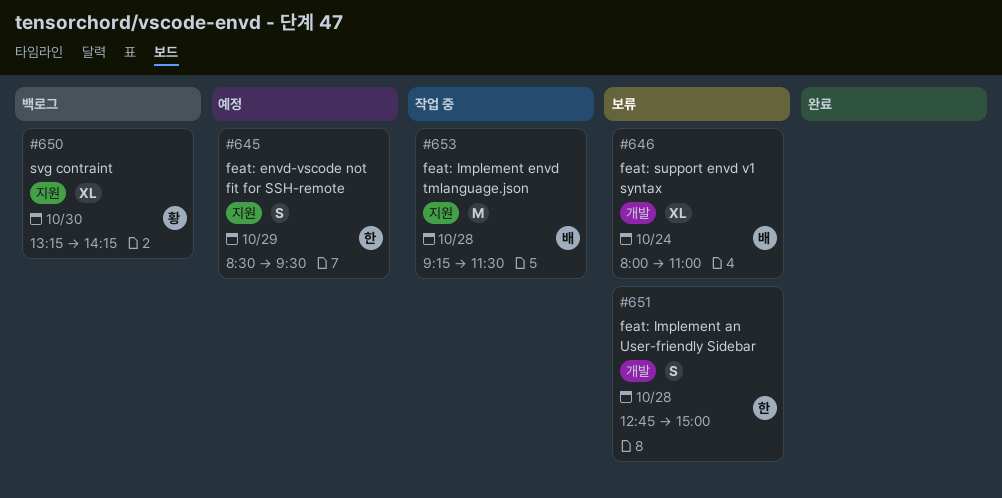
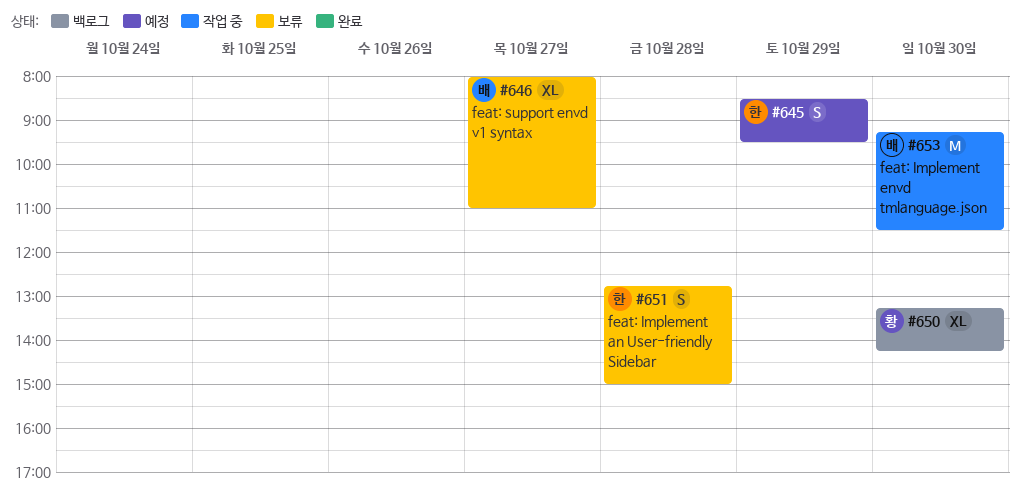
#646, day: Oct 24 -> Oct 27
#653, day: Oct 28 -> Oct 30

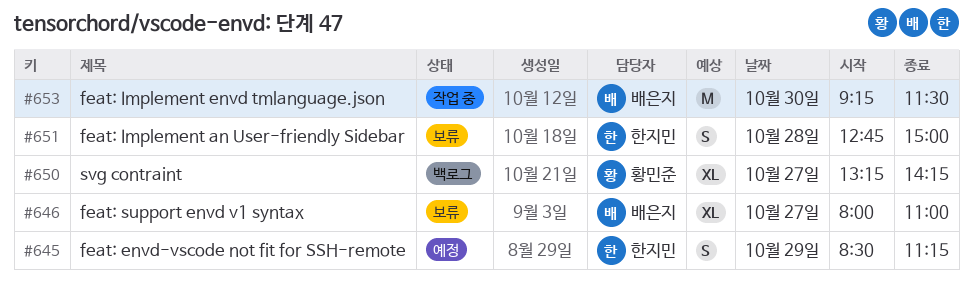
#645, ends: 09:30 -> 11:15
#650, day: Oct 30 -> Oct 27

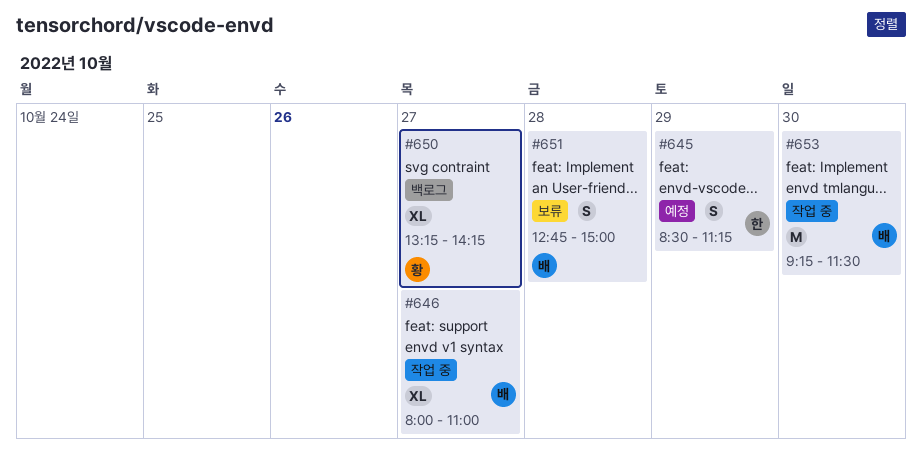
#646, status: 보류 -> 작업 중
#651, owner: 한지민 -> 배은지

